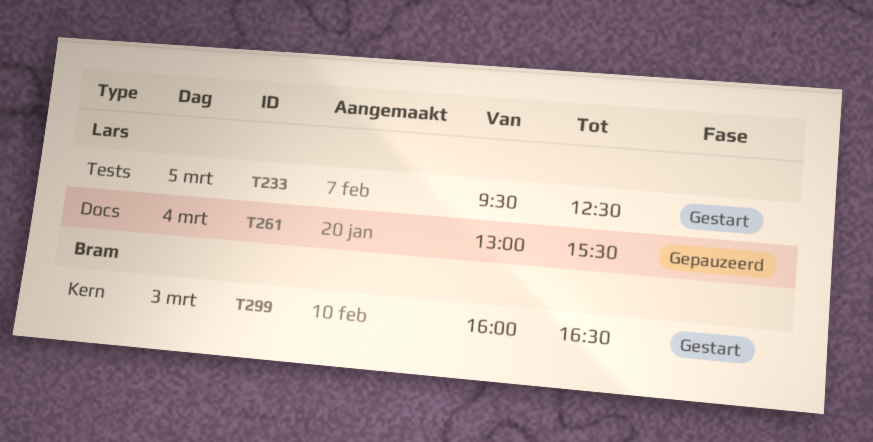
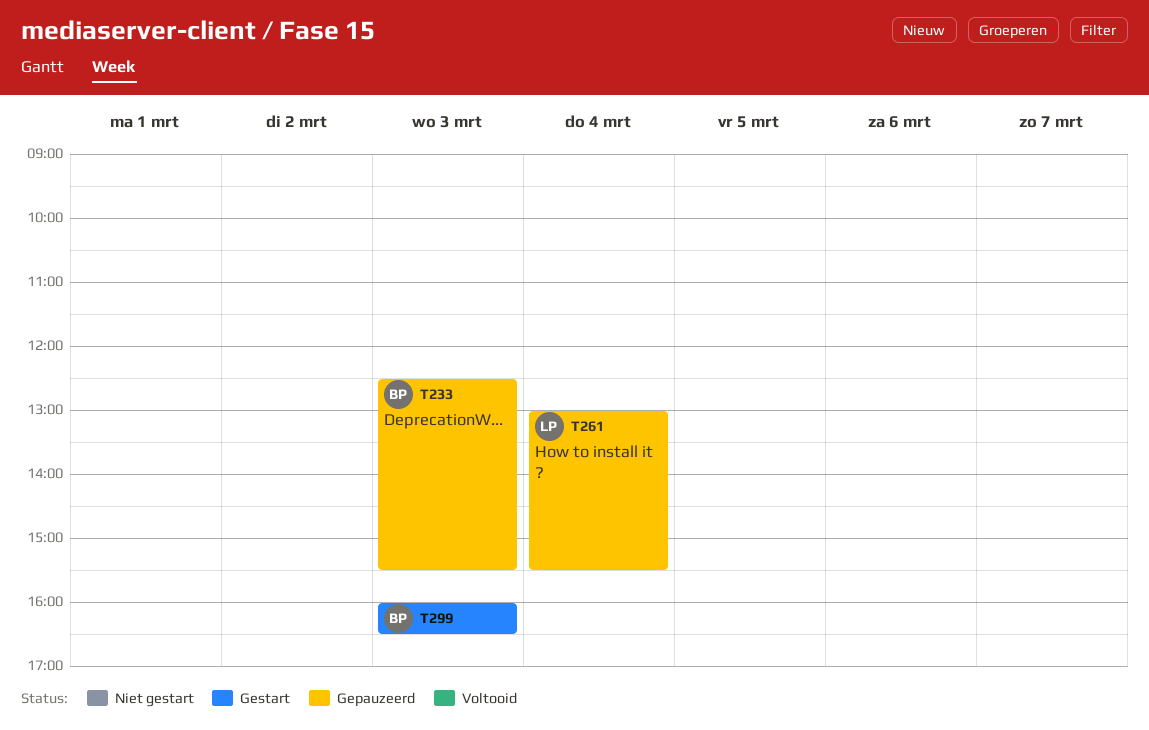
T233, status: Gestart -> Gepauzeerd
T233, owner: Lars -> Bram
T233, day: Mar 5 -> Mar 3
T233, begins: 09:30 -> 12:30
T233, ends: 12:30 -> 15:30

